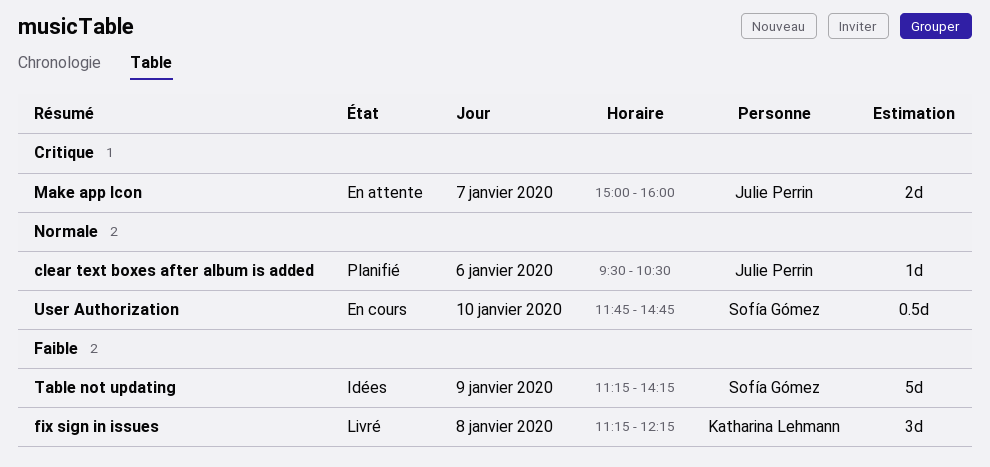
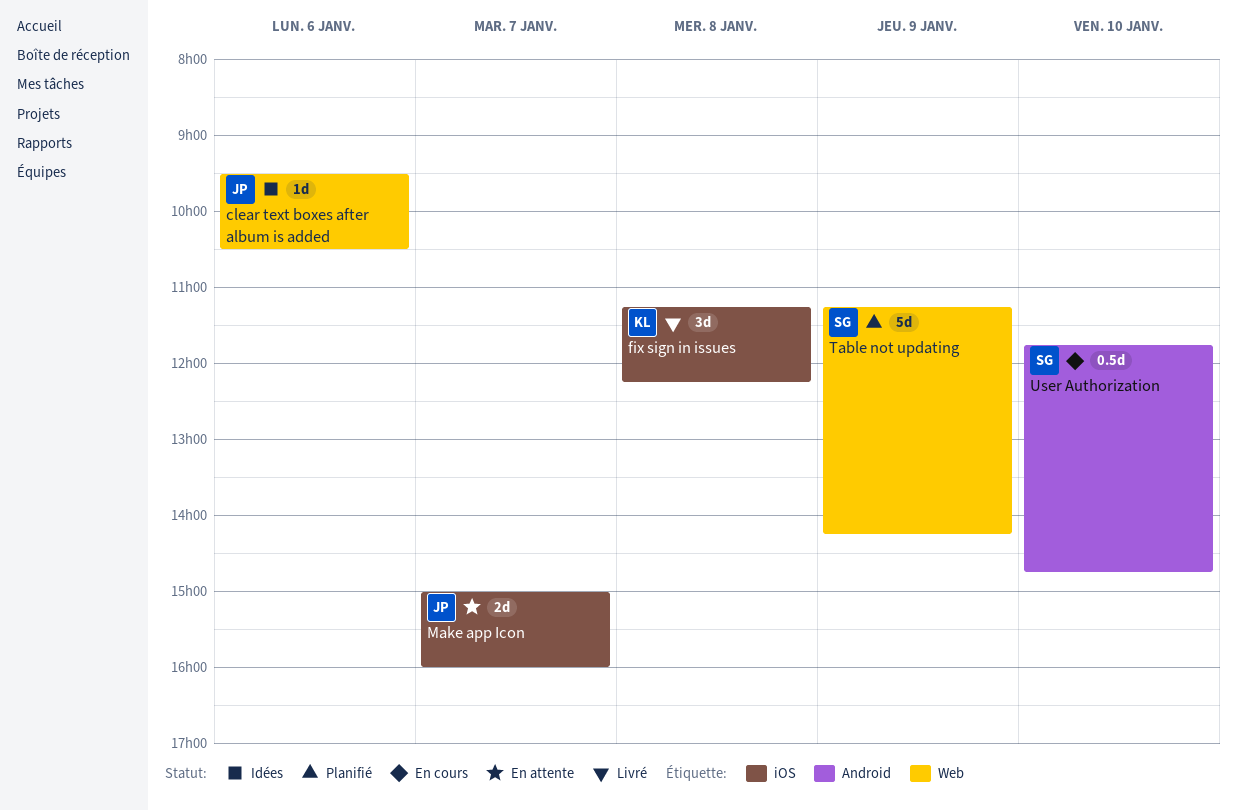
clear text boxes after album is added, status: Planifié -> Idées
Table not updating, status: Idées -> Planifié

